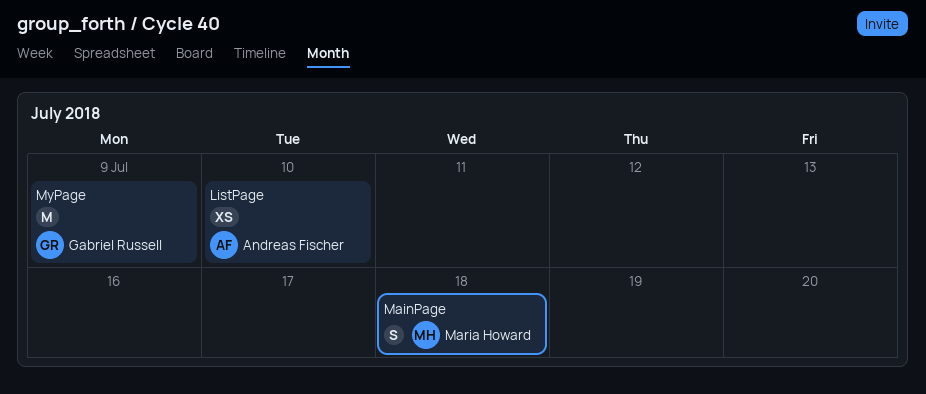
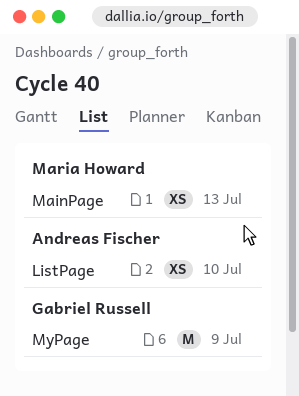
MainPage, estimate: S -> XS
MainPage, due: Jul 18 -> Jul 13

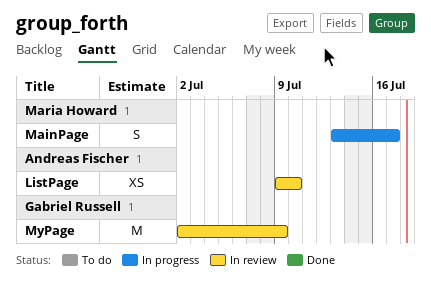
MainPage, estimate: XS -> S
MainPage, due: Jul 13 -> Jul 17

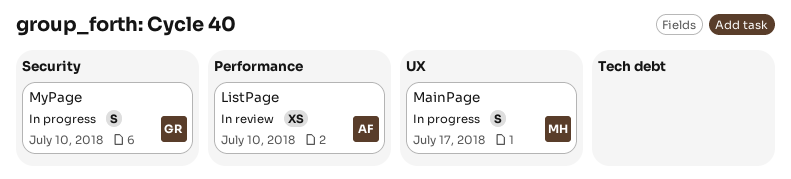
MyPage, status: In review -> In progress
MyPage, estimate: M -> S
MyPage, due: Jul 9 -> Jul 10

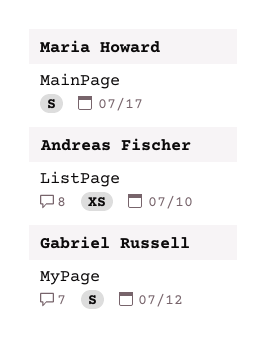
MyPage, due: Jul 10 -> Jul 12

